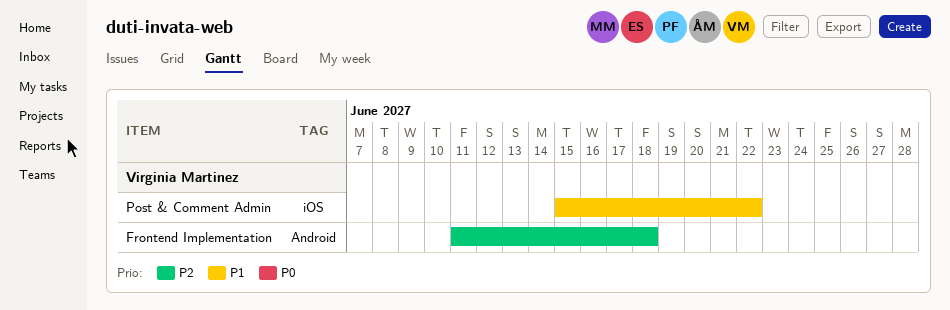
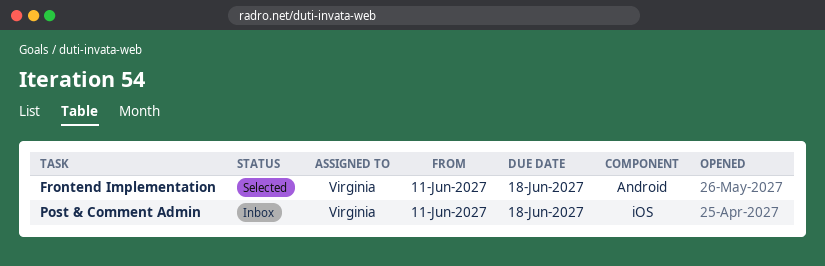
Post & Comment Admin, start: Jun 15 -> Jun 11
Post & Comment Admin, due: Jun 22 -> Jun 18

